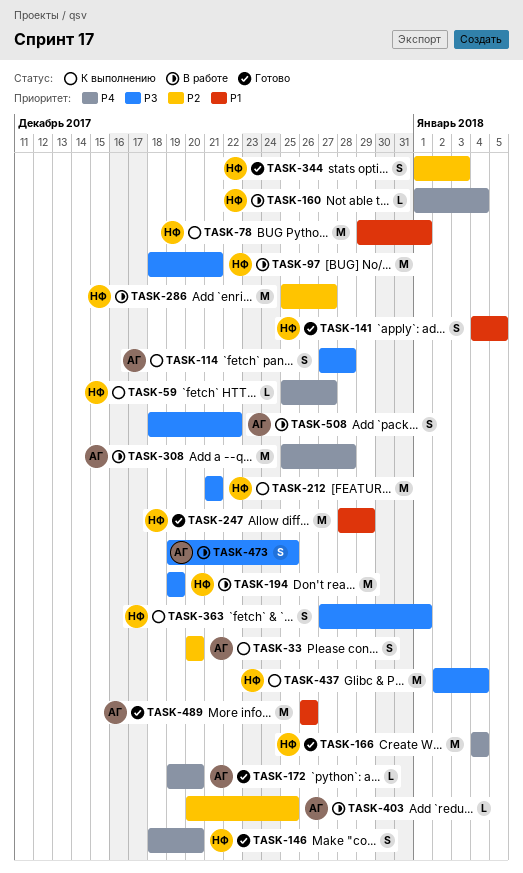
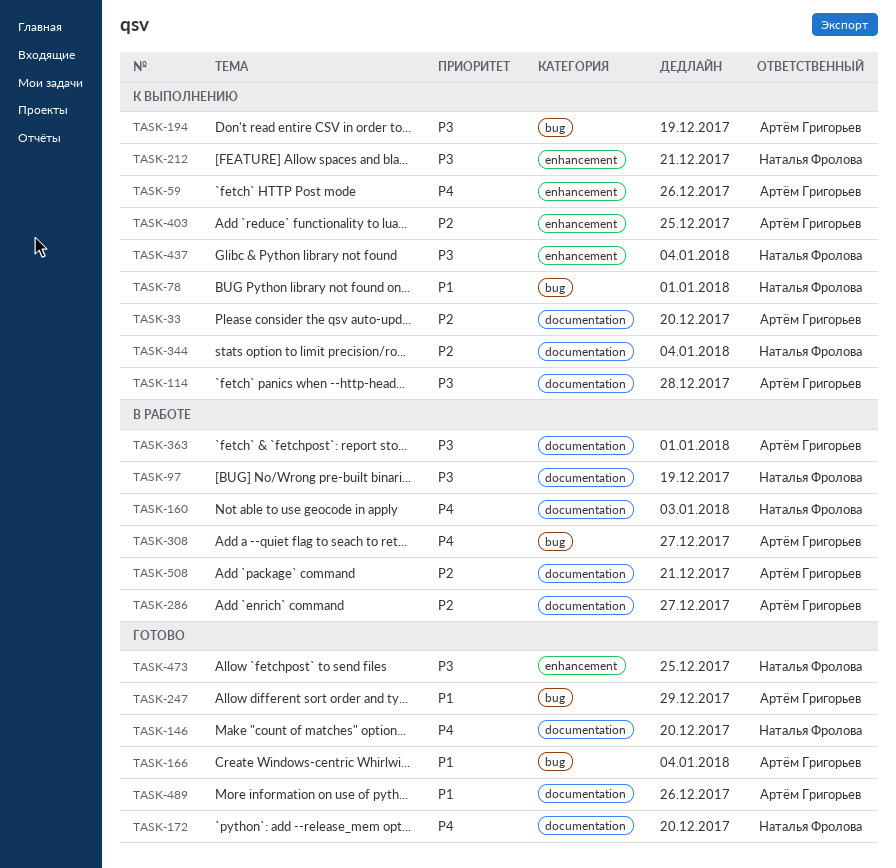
TASK-59, owner: Наталья Фролова -> Артём Григорьев
TASK-59, due: Dec 27 -> Dec 26
TASK-97, due: Dec 21 -> Dec 19
TASK-141: present -> none
TASK-160, due: Jan 4 -> Jan 3
TASK-166, owner: Наталья Фролова -> Артём Григорьев
TASK-166, priority: P4 -> P1
TASK-172, owner: Артём Григорьев -> Наталья Фролова
TASK-194, status: В работе -> К выполнению
TASK-194, owner: Наталья Фролова -> Артём Григорьев
TASK-247, owner: Наталья Фролова -> Артём Григорьев
TASK-286, owner: Наталья Фролова -> Артём Григорьев
TASK-308, due: Dec 28 -> Dec 27
TASK-344, status: Готово -> К выполнению
TASK-344, due: Jan 3 -> Jan 4
TASK-363, status: К выполнению -> В работе
TASK-363, owner: Наталья Фролова -> Артём Григорьев
TASK-403, status: В работе -> К выполнению
TASK-473, status: В работе -> Готово
TASK-473, owner: Артём Григорьев -> Наталья Фролова
TASK-508, priority: P3 -> P2
TASK-508, due: Dec 22 -> Dec 21

